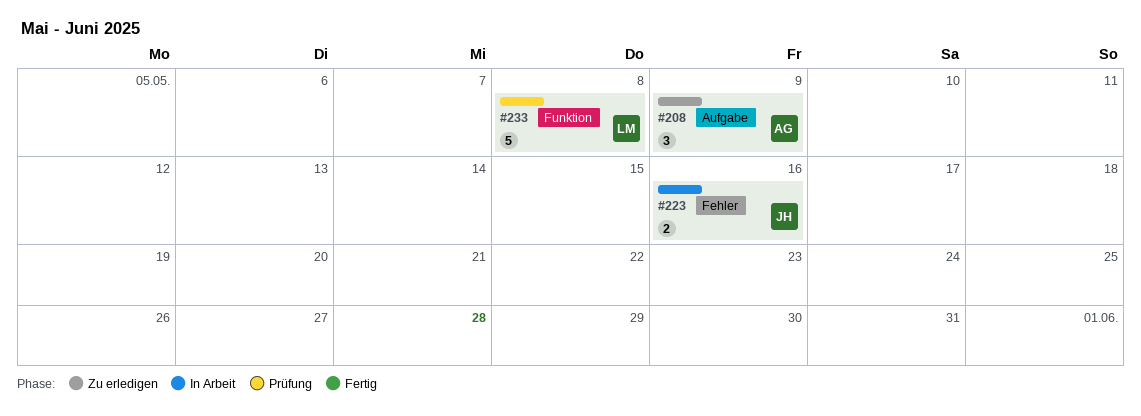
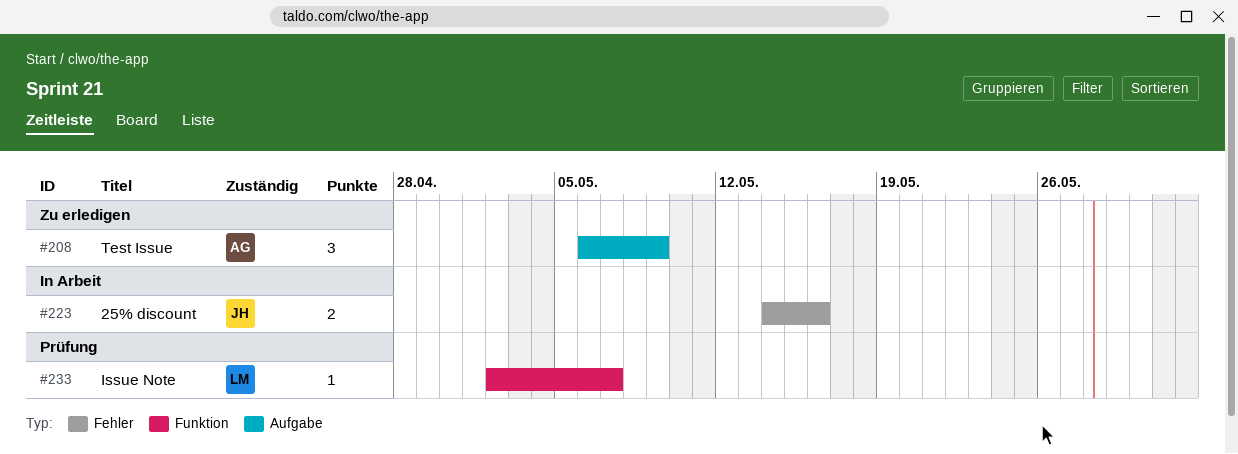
#233, estimate: 5 -> 1
#233, due: May 8 -> May 7

